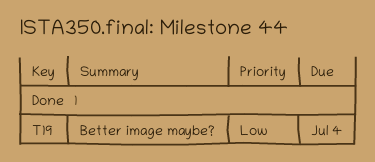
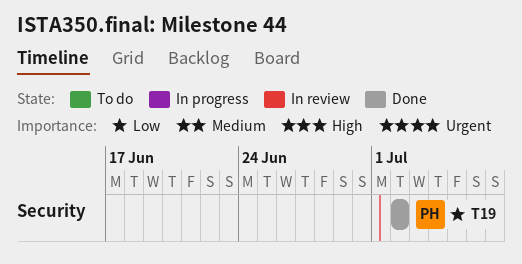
T19, due: Jul 4 -> Jul 2

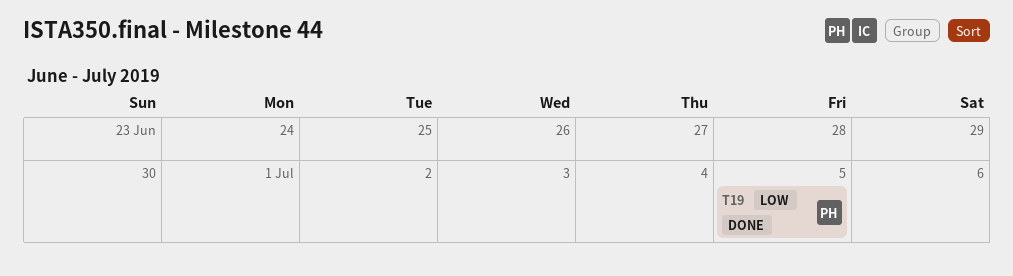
T19, due: Jul 2 -> Jul 5

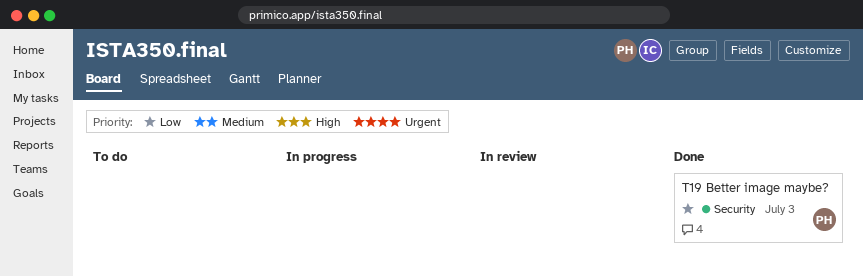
T19, due: Jul 5 -> Jul 3

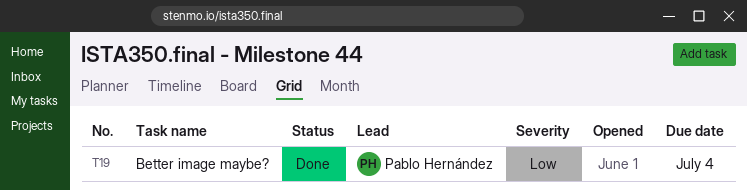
T19, due: Jul 3 -> Jul 4

